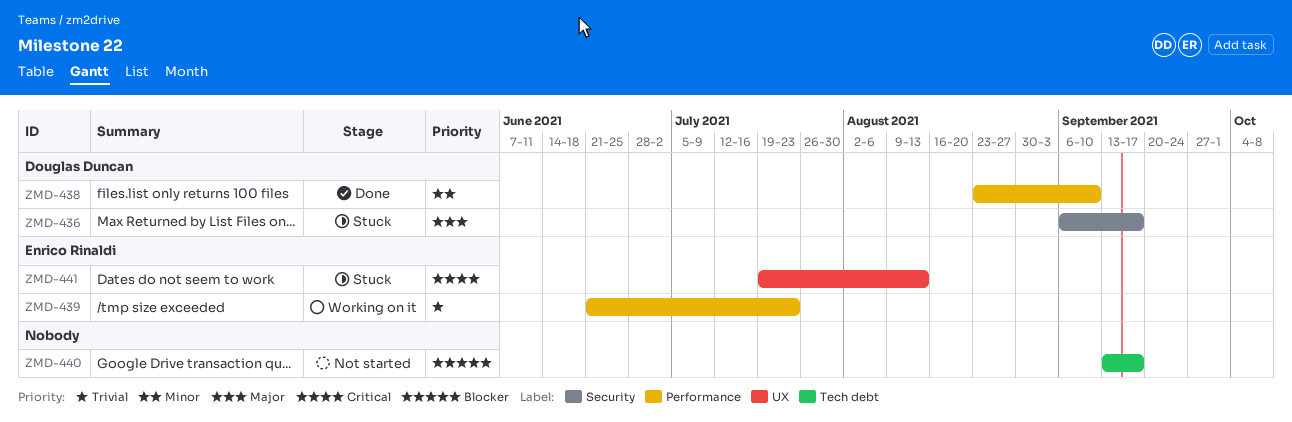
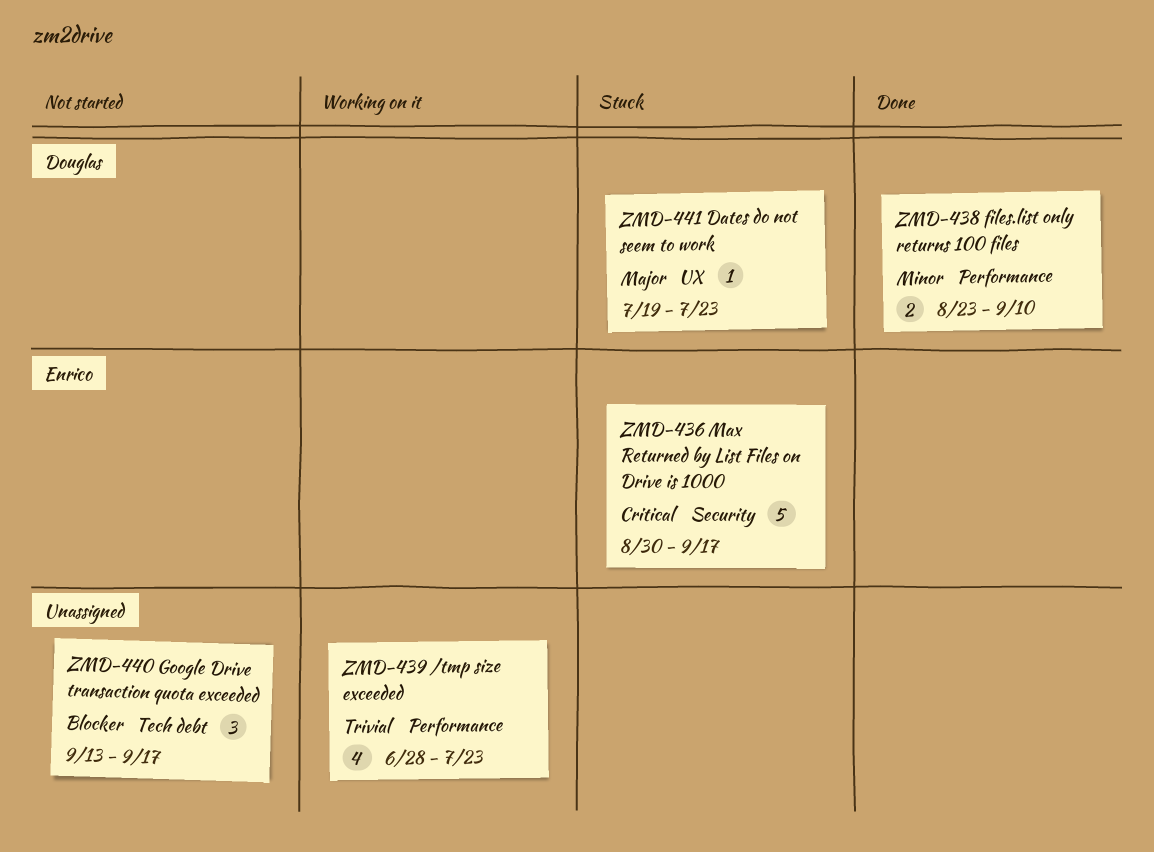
ZMD-436, owner: Douglas Duncan -> Enrico Rinaldi
ZMD-436, priority: Major -> Critical
ZMD-436, start: Sep 6 -> Aug 30
ZMD-439, owner: Enrico Rinaldi -> none
ZMD-439, start: Jun 21 -> Jun 28
ZMD-441, owner: Enrico Rinaldi -> Douglas Duncan
ZMD-441, priority: Critical -> Major
ZMD-441, due: Aug 13 -> Jul 23

